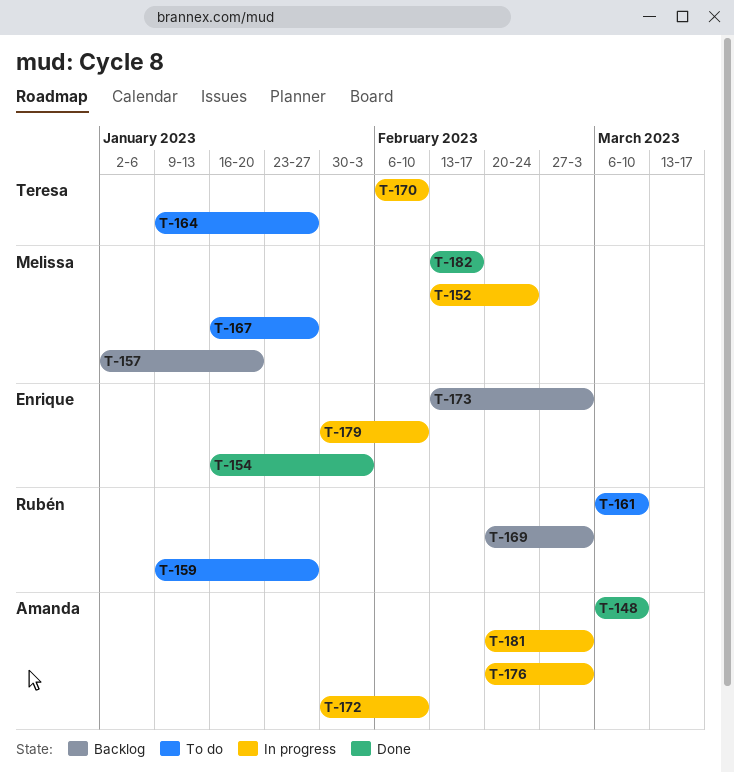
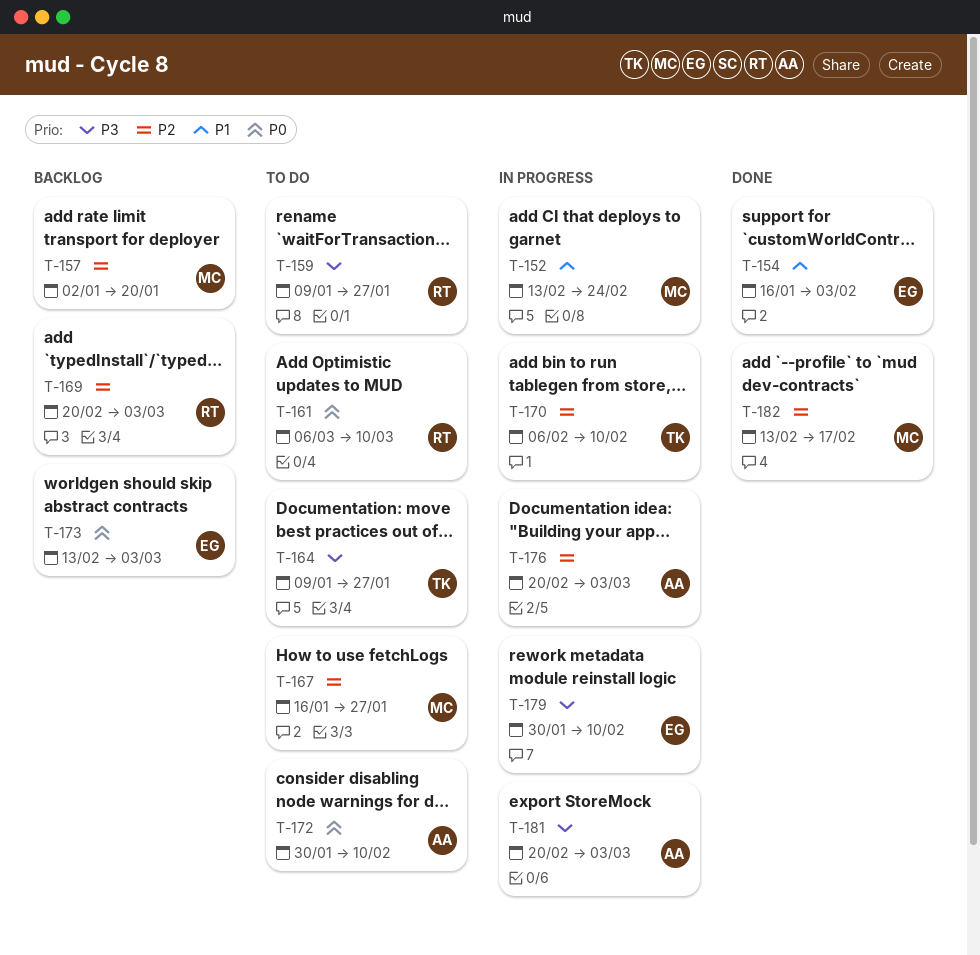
T-148: present -> none
T-172, status: In progress -> To do

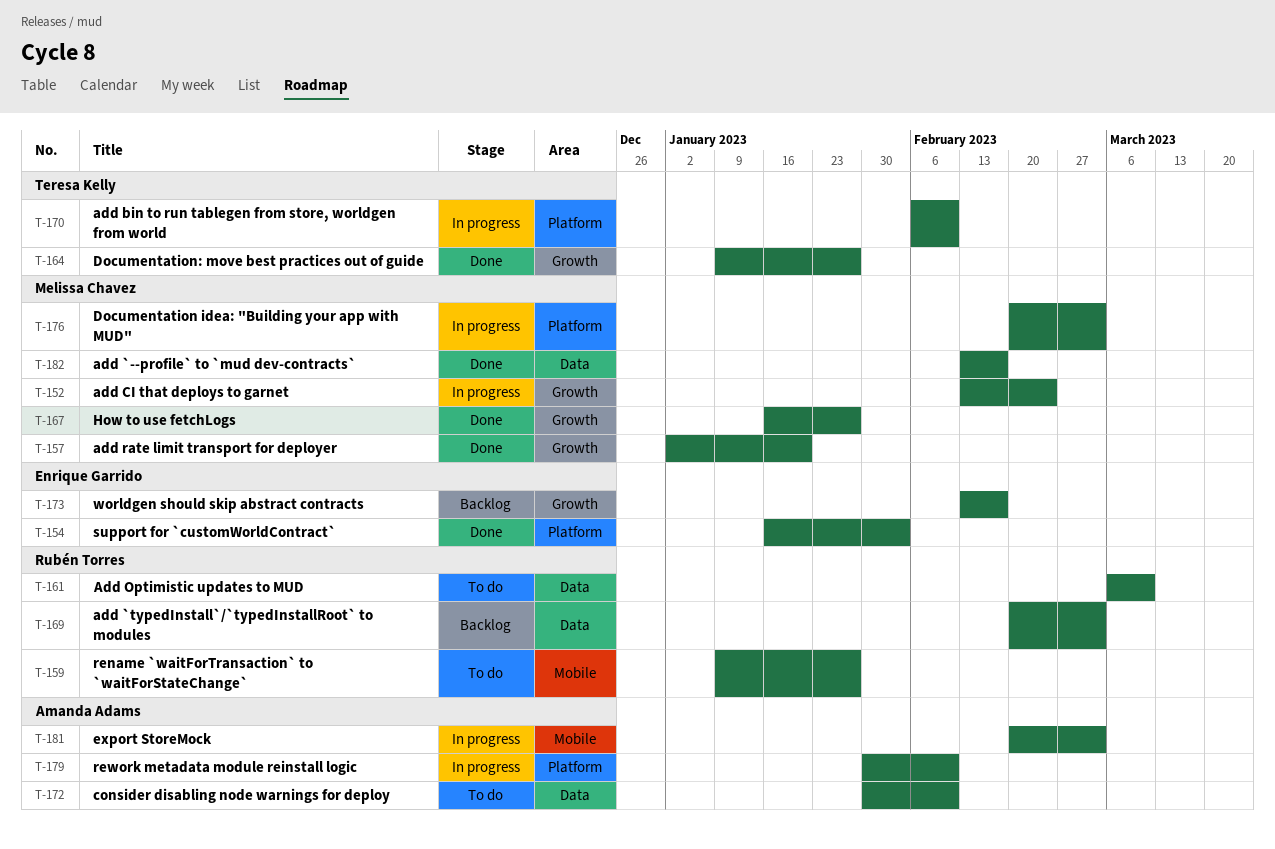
T-157, status: Backlog -> Done
T-164, status: To do -> Done
T-167, status: To do -> Done
T-173, due: Mar 3 -> Feb 17
T-176, owner: Amanda Adams -> Melissa Chavez
T-179, owner: Enrique Garrido -> Amanda Adams

